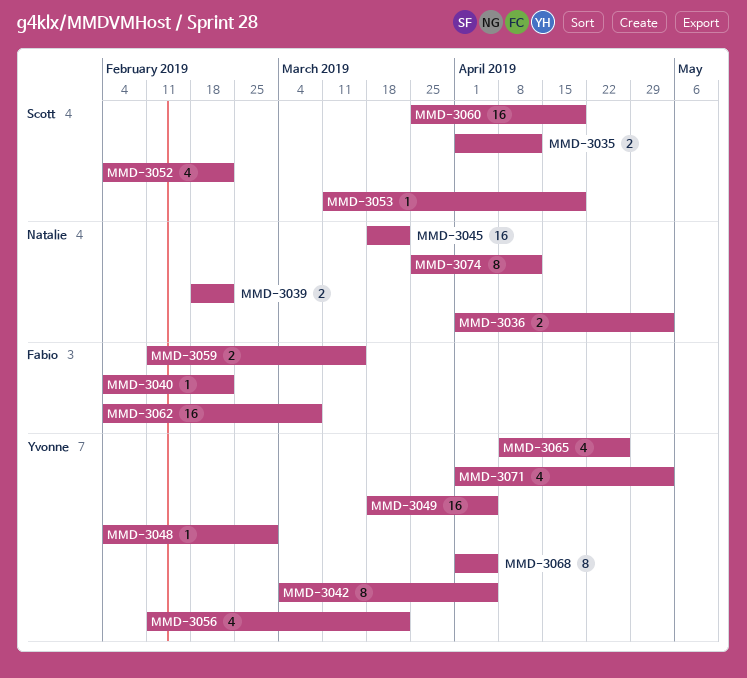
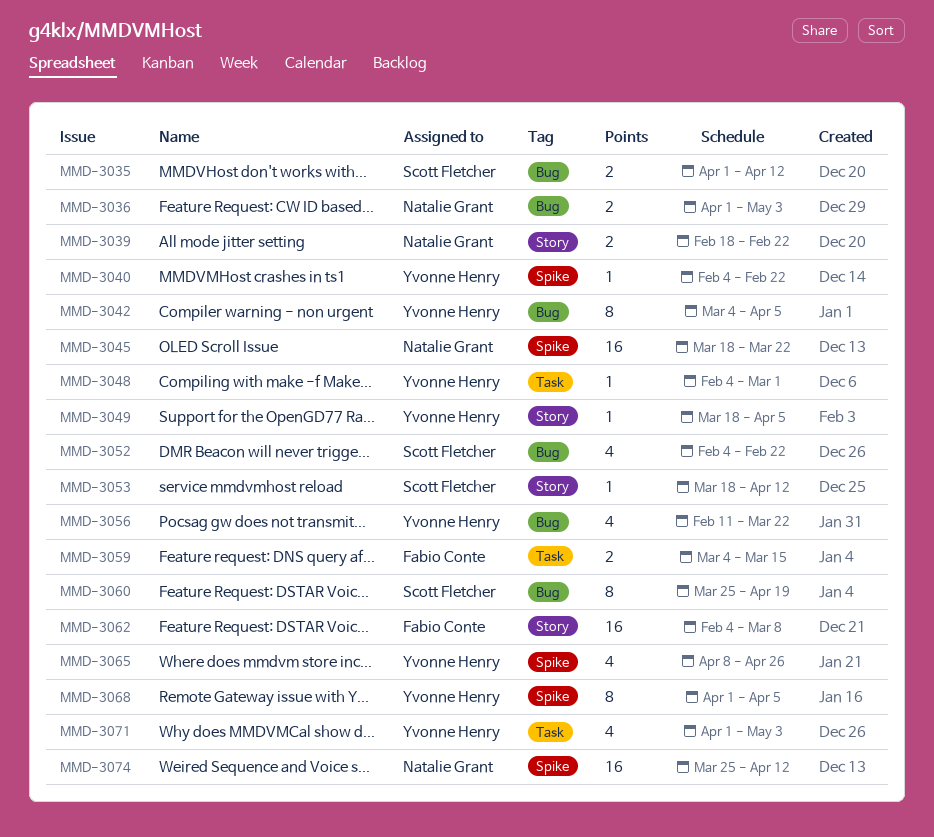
MMD-3040, owner: Fabio Conte -> Yvonne Henry
MMD-3049, estimate: 16 -> 1
MMD-3053, start: Mar 11 -> Mar 18
MMD-3053, due: Apr 19 -> Apr 12
MMD-3059, start: Feb 11 -> Mar 4
MMD-3060, estimate: 16 -> 8
MMD-3074, estimate: 8 -> 16

